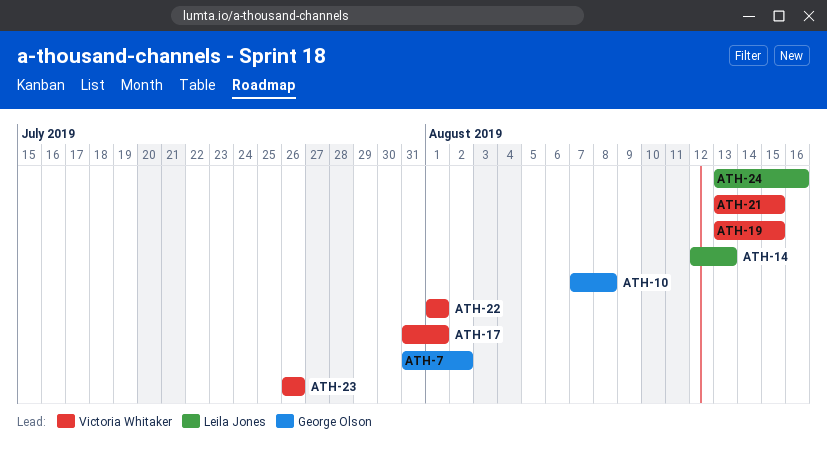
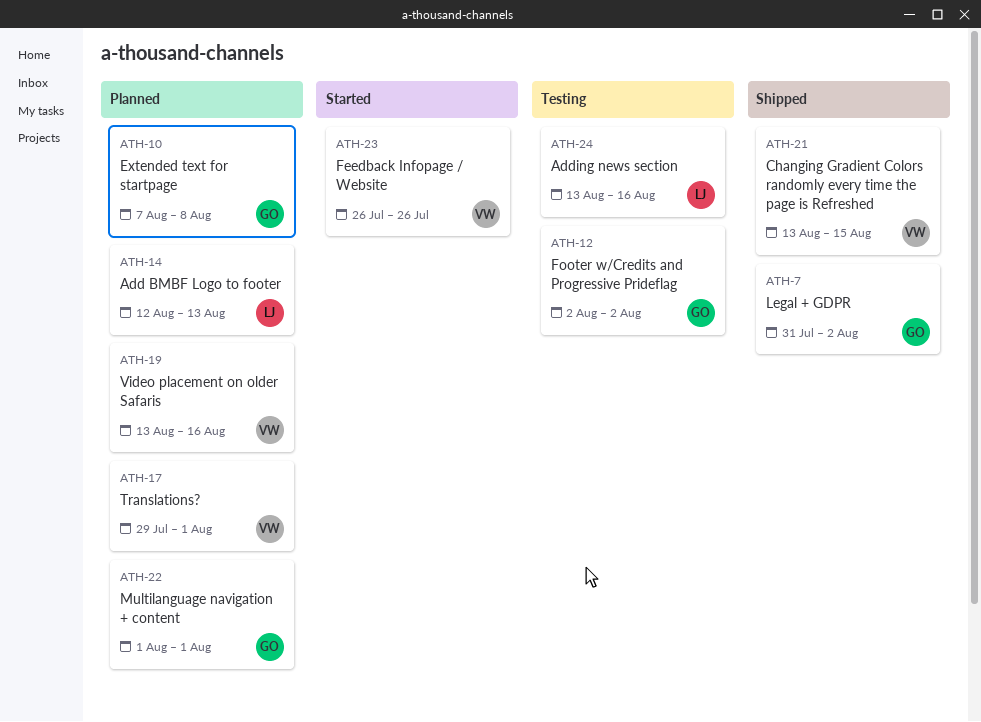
ATH-12: none -> present
ATH-17, start: Jul 31 -> Jul 29
ATH-19, due: Aug 15 -> Aug 16
ATH-22, owner: Victoria Whitaker -> George Olson

